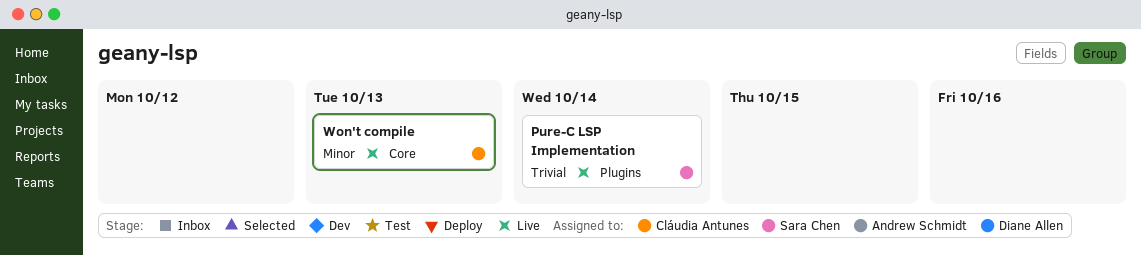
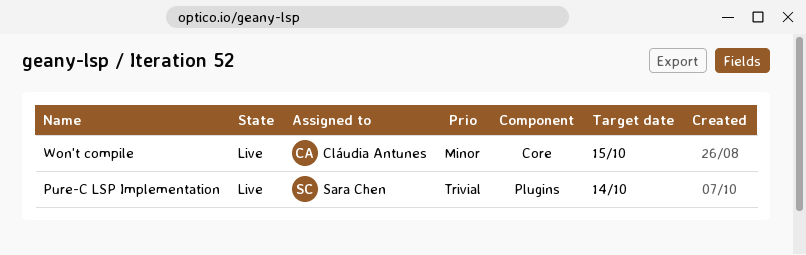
Won't compile, due: Oct 13 -> Oct 15

